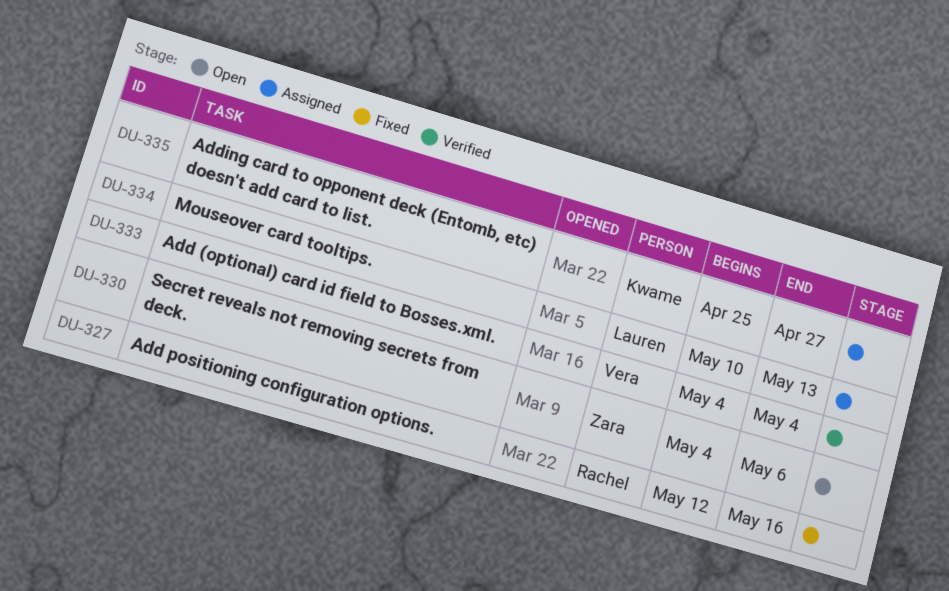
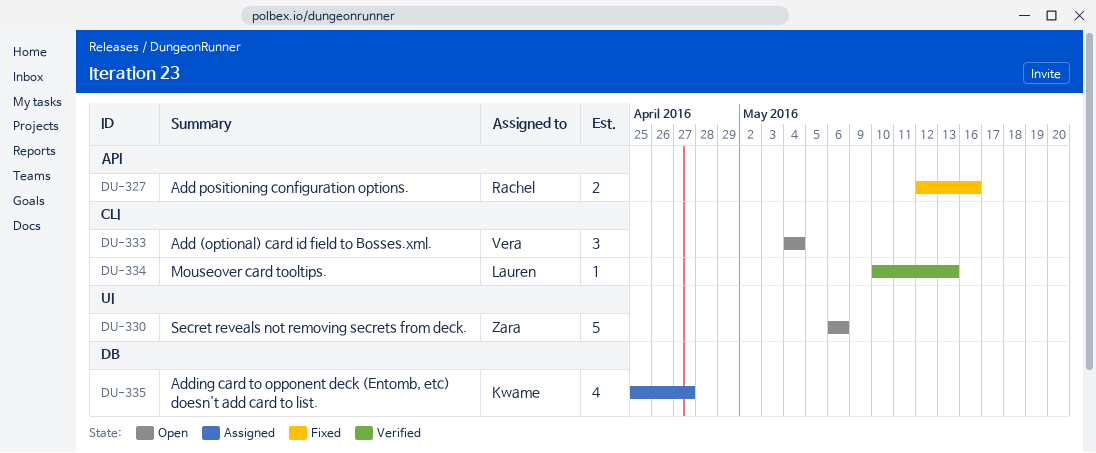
DU-330, start: May 4 -> May 6
DU-333, status: Verified -> Open
DU-334, status: Assigned -> Verified

